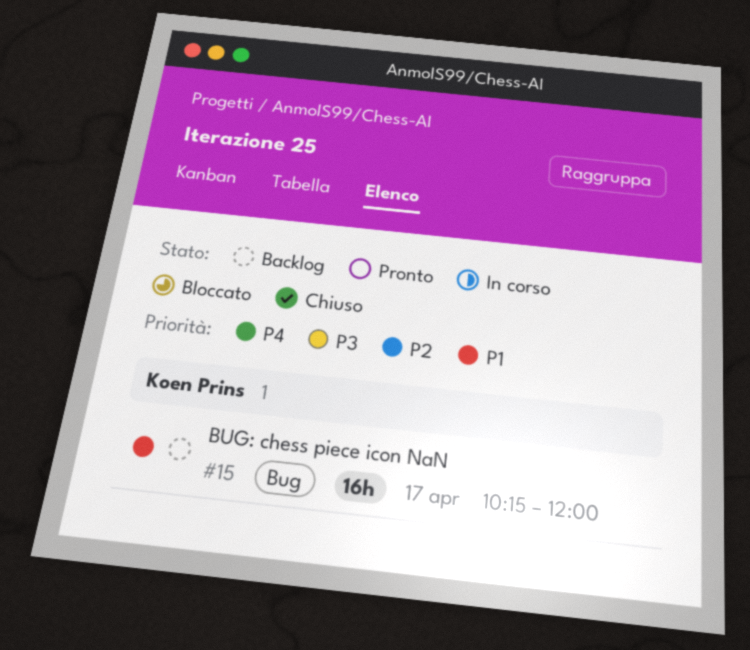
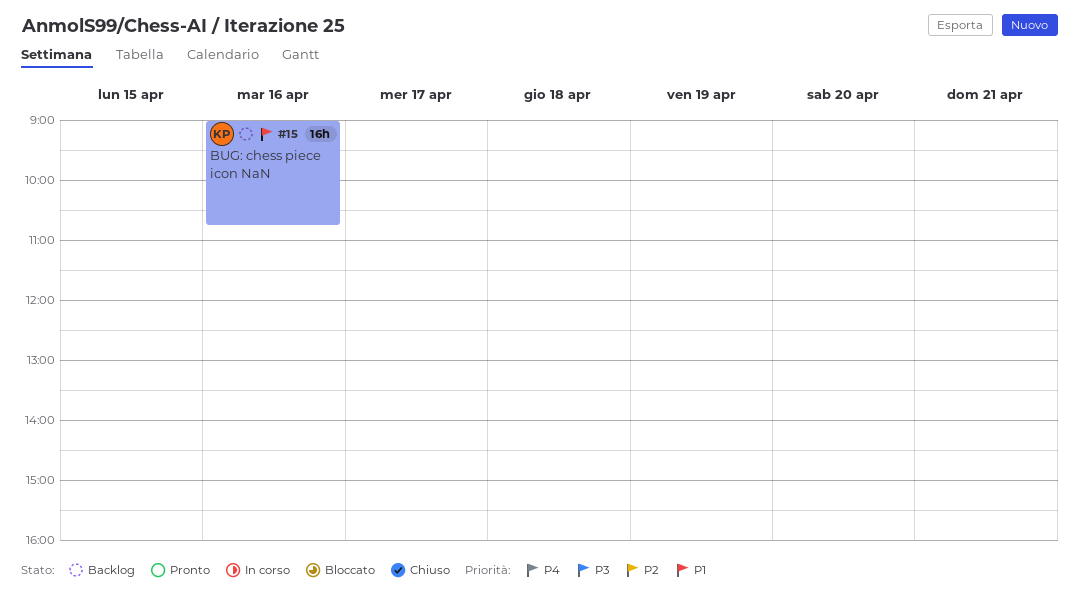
#15, day: Apr 17 -> Apr 16
#15, begins: 10:15 -> 09:00
#15, ends: 12:00 -> 10:45

